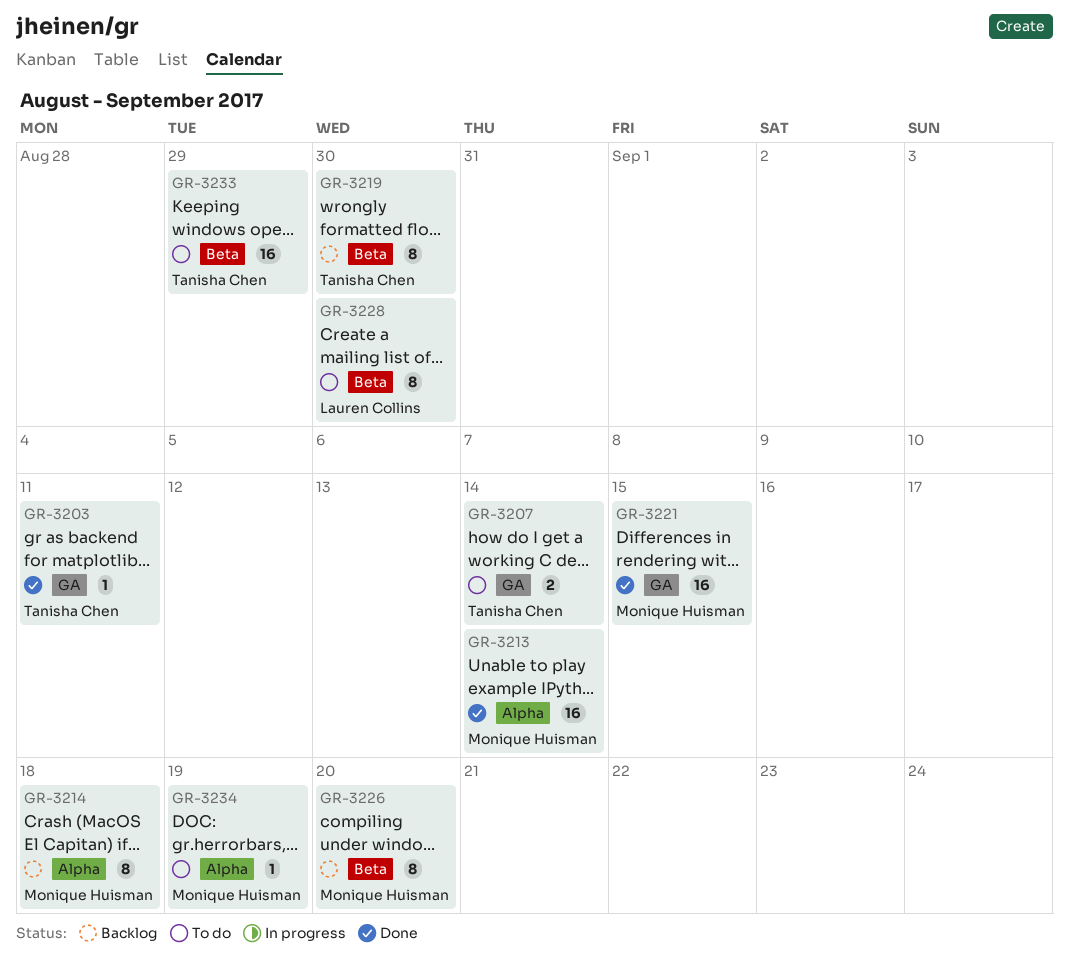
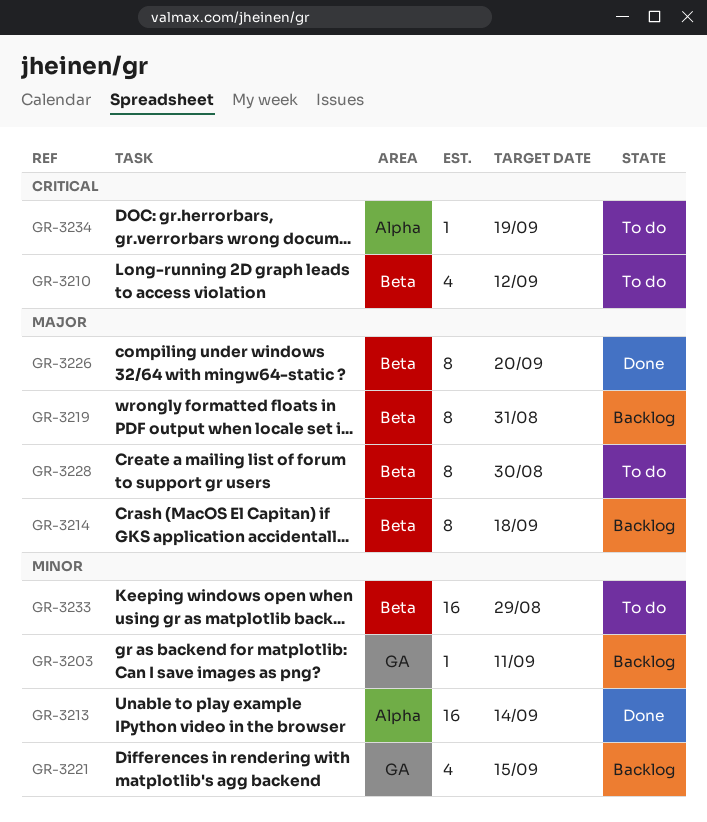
GR-3203, status: Done -> Backlog
GR-3207: present -> none
GR-3210: none -> present
GR-3214, label: Alpha -> Beta
GR-3219, due: Aug 30 -> Aug 31
GR-3221, status: Done -> Backlog
GR-3221, estimate: 16 -> 4
GR-3226, status: Backlog -> Done

